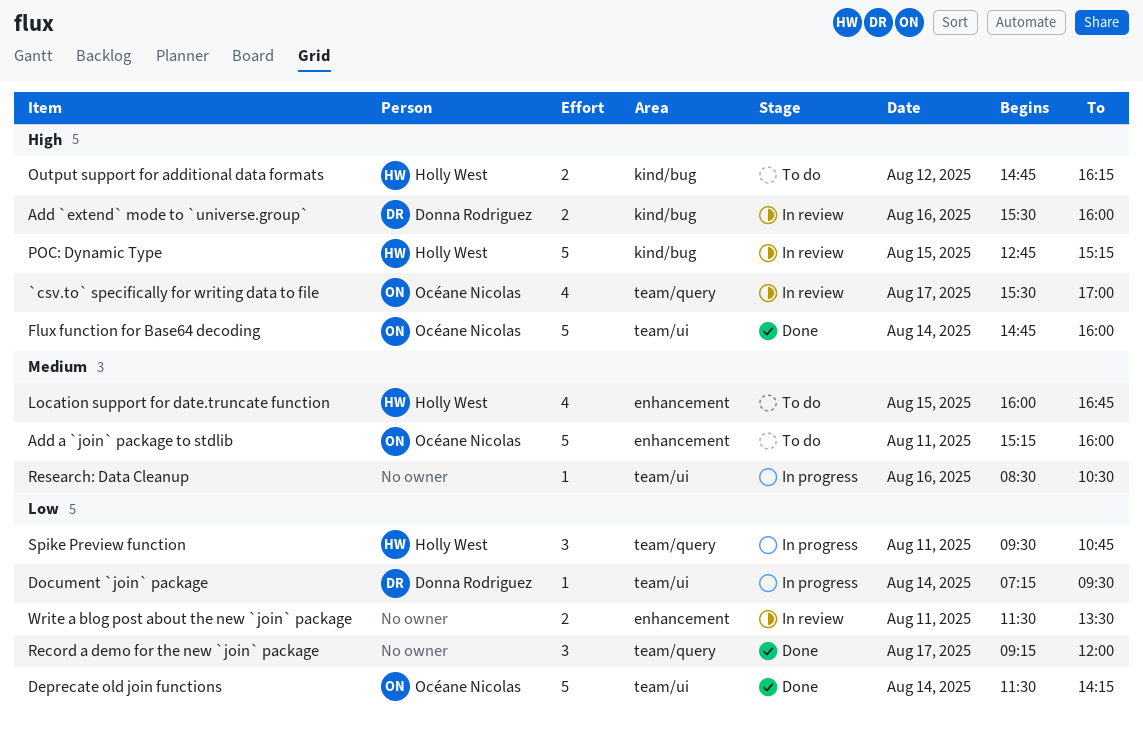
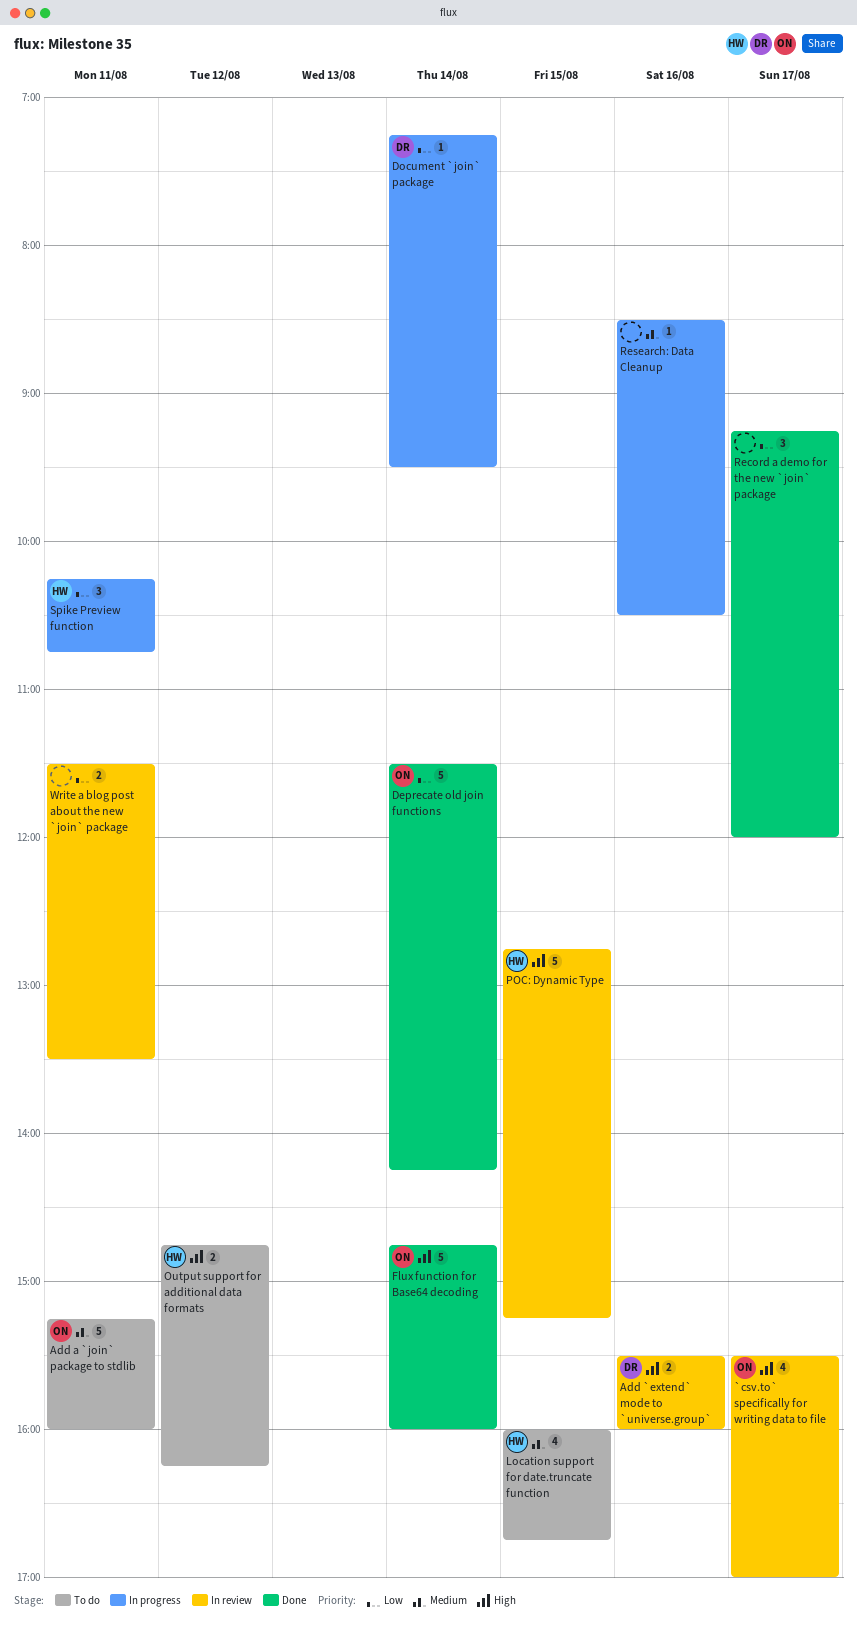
Spike Preview function, begins: 09:30 -> 10:15

